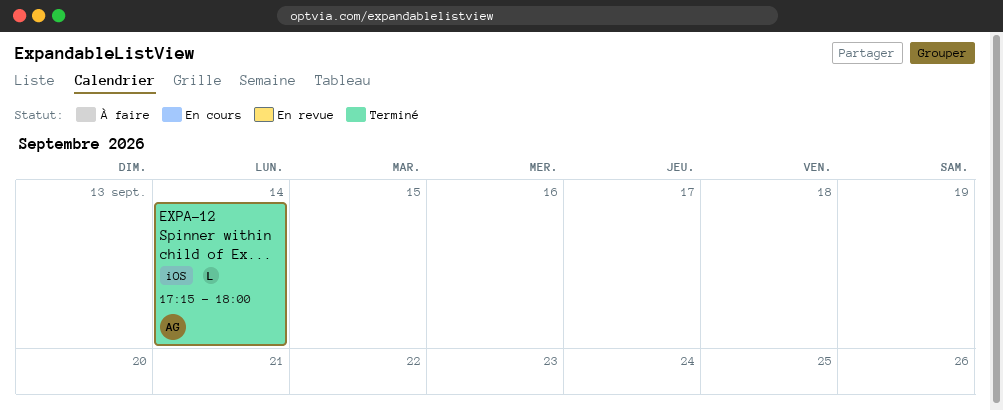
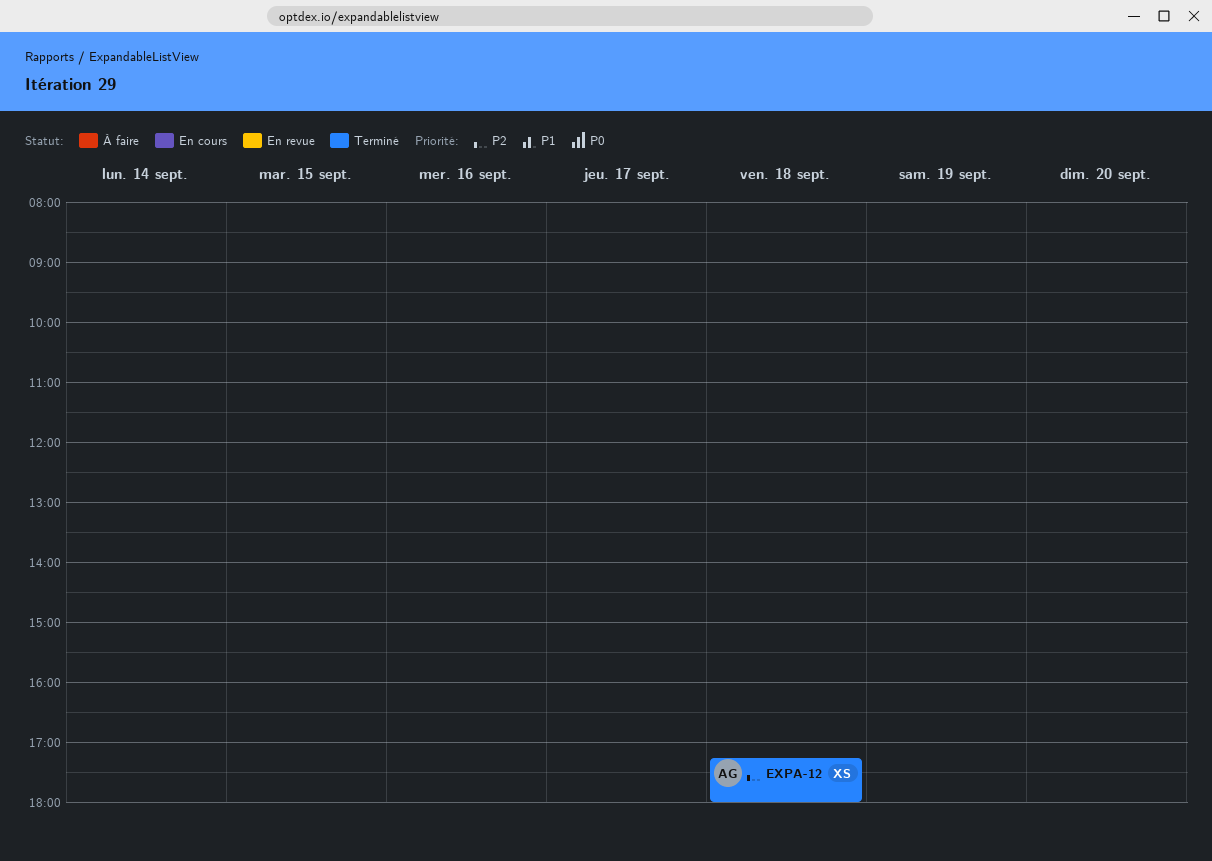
EXPA-12, estimate: L -> XS
EXPA-12, day: Sep 14 -> Sep 18

